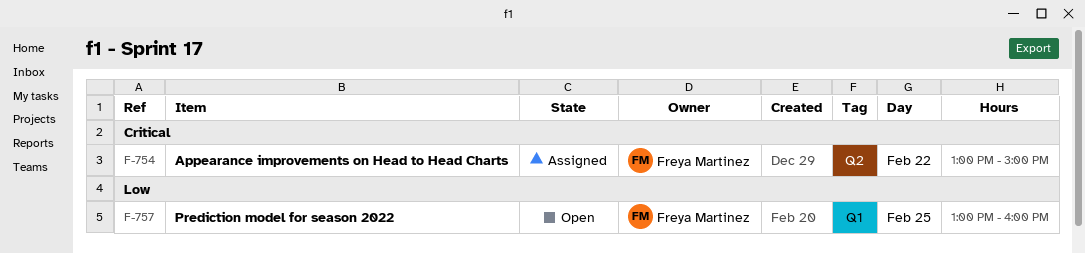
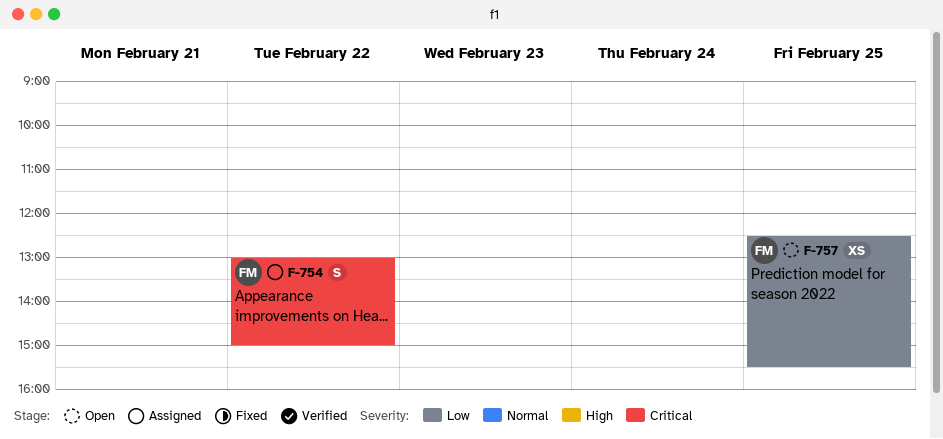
F-757, begins: 13:00 -> 12:30
F-757, ends: 16:00 -> 15:30

